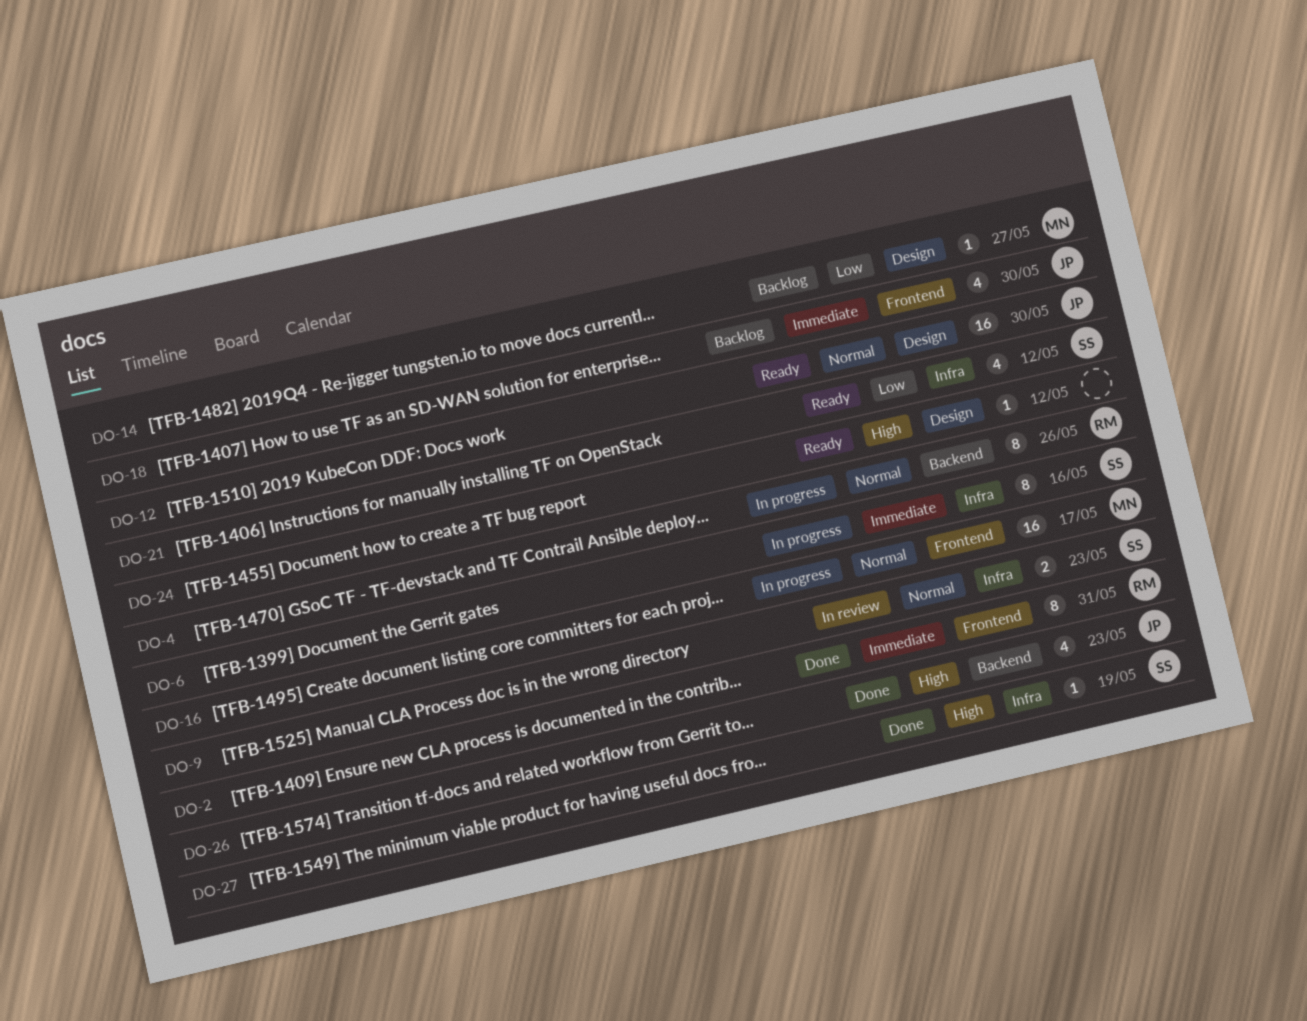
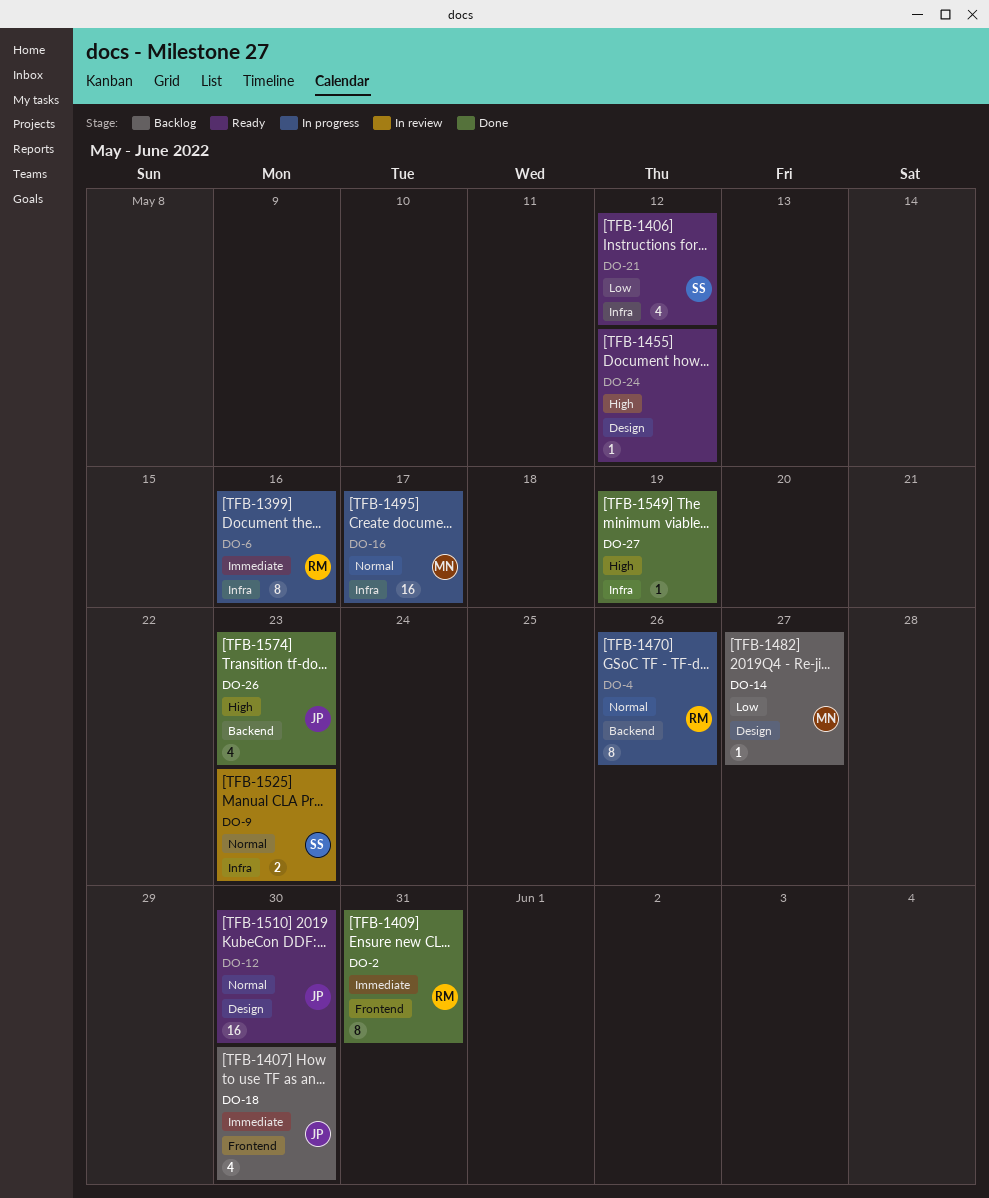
DO-6, owner: SS -> RM
DO-16, label: Frontend -> Infra
DO-27, owner: SS -> none

